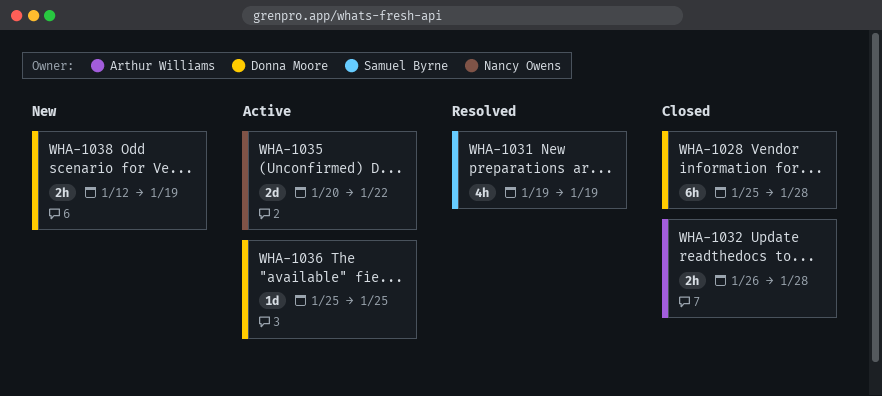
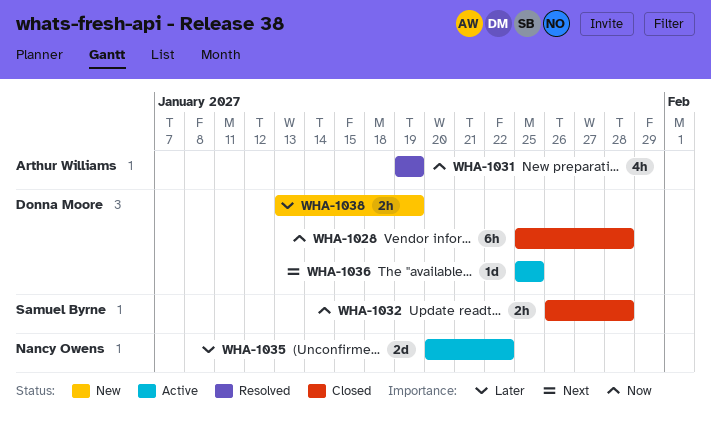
WHA-1031, owner: Samuel Byrne -> Arthur Williams
WHA-1032, owner: Arthur Williams -> Samuel Byrne
WHA-1038, start: Jan 12 -> Jan 13

